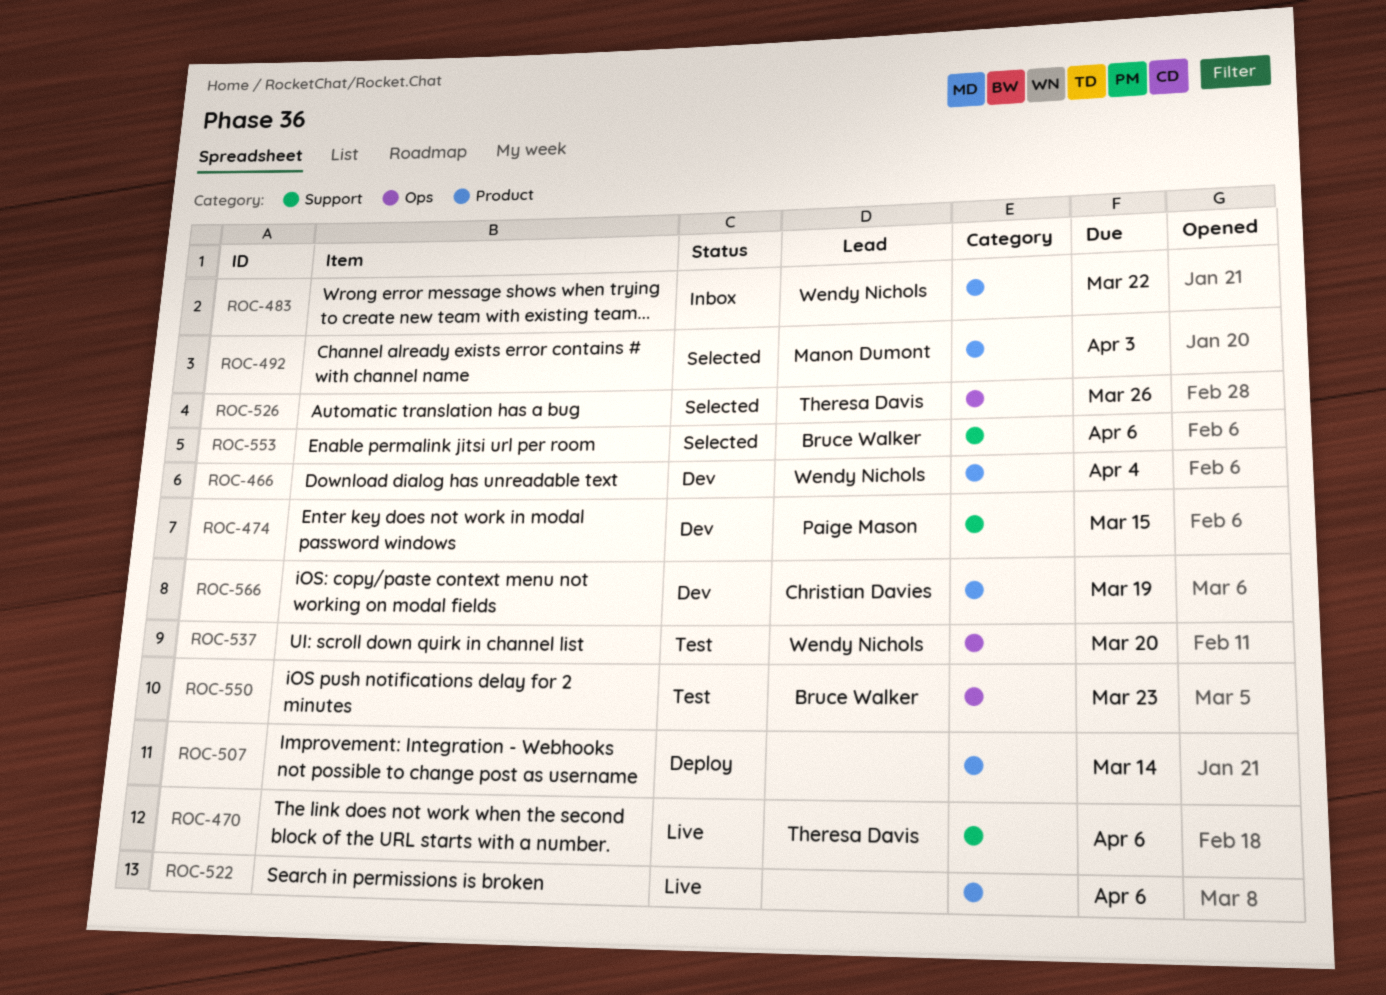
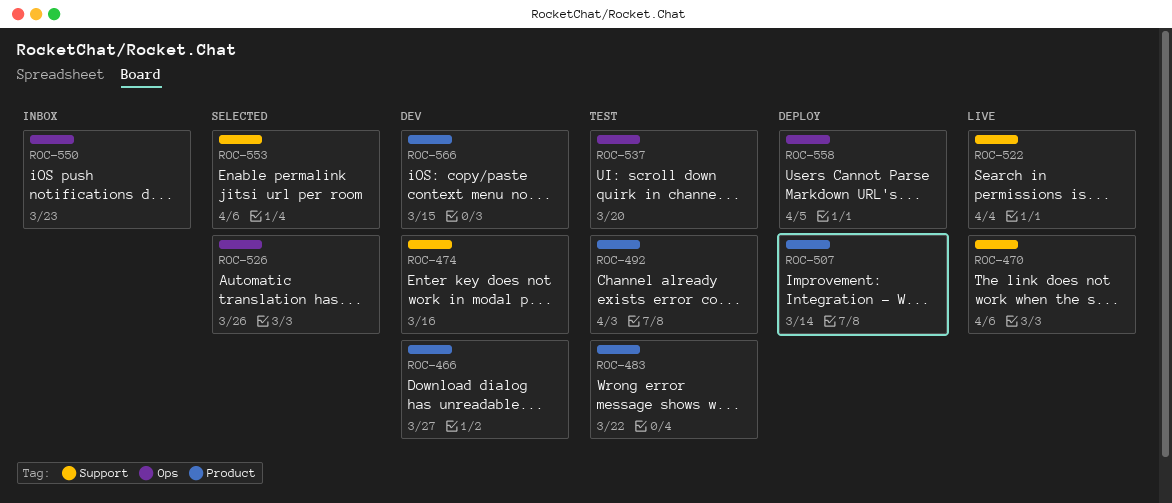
ROC-466, due: Apr 4 -> Mar 27
ROC-474, due: Mar 15 -> Mar 16
ROC-483, status: Inbox -> Test
ROC-492, status: Selected -> Test
ROC-522, label: Product -> Support
ROC-522, due: Apr 6 -> Apr 4
ROC-550, status: Test -> Inbox
ROC-558: none -> present
ROC-566, due: Mar 19 -> Mar 15

